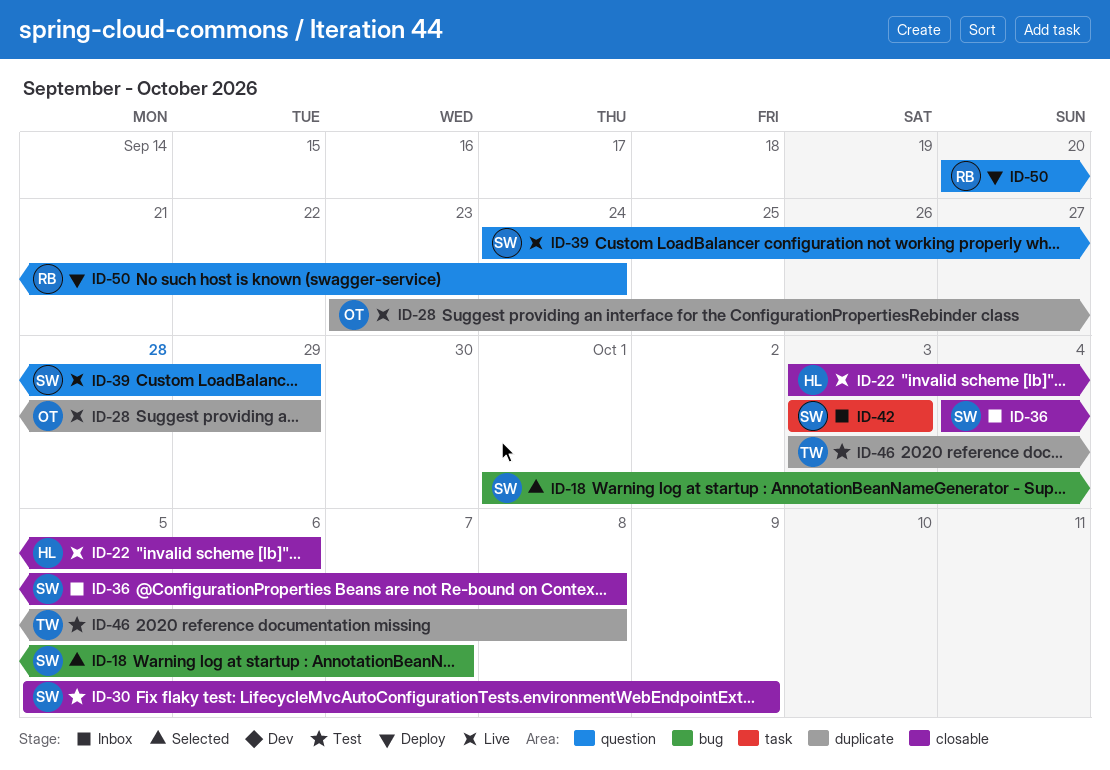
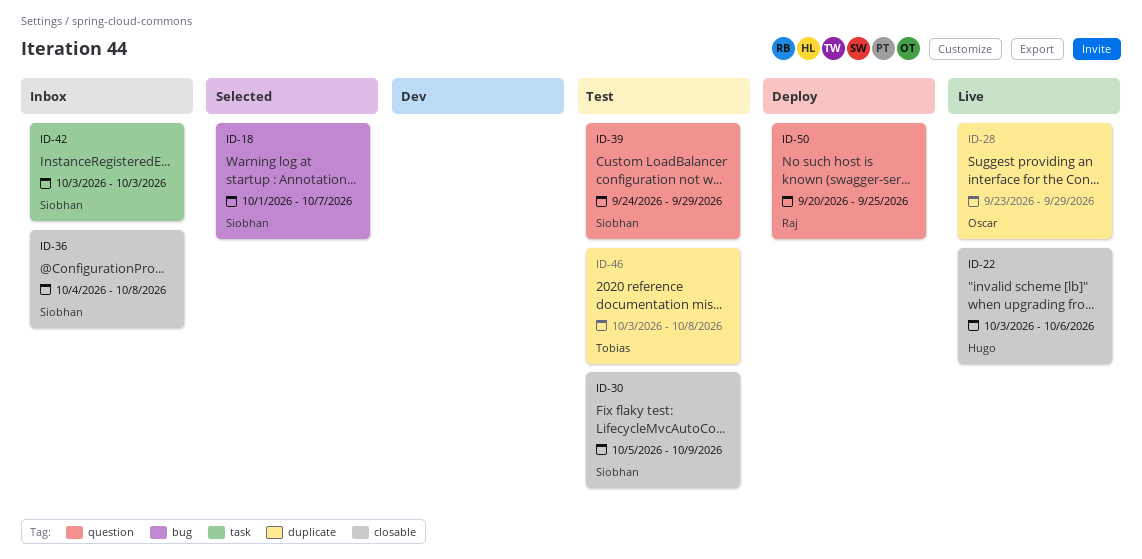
ID-39, status: Live -> Test
ID-50, due: Sep 24 -> Sep 25

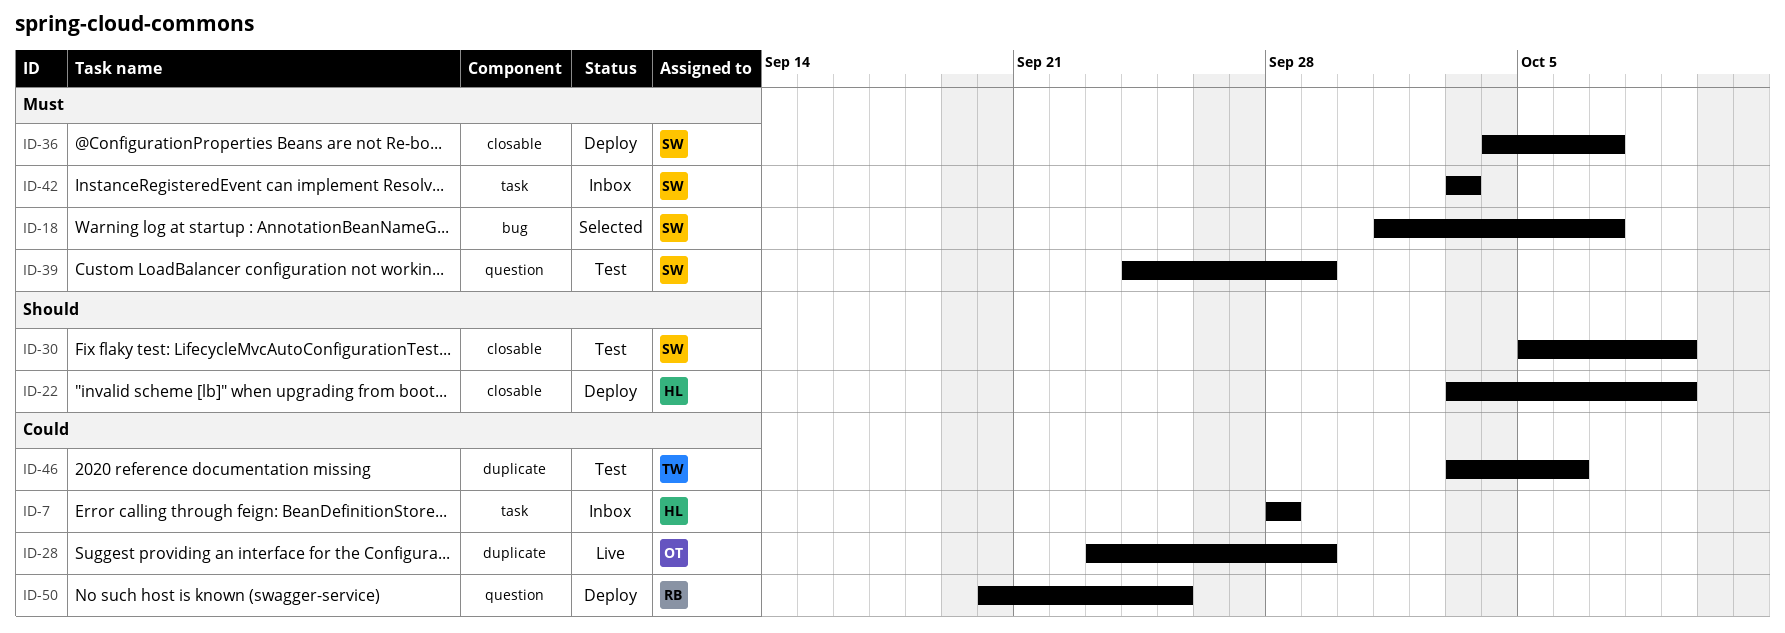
ID-7: none -> present
ID-22, status: Live -> Deploy
ID-22, due: Oct 6 -> Oct 9
ID-36, status: Inbox -> Deploy
ID-36, due: Oct 8 -> Oct 7
ID-46, due: Oct 8 -> Oct 6

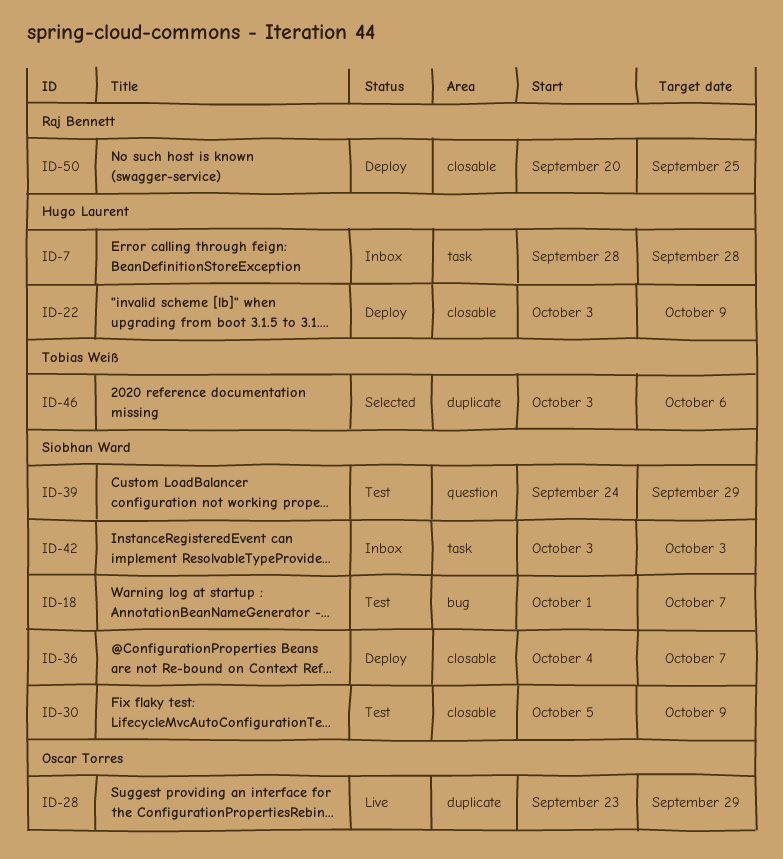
ID-18, status: Selected -> Test
ID-46, status: Test -> Selected
ID-50, label: question -> closable

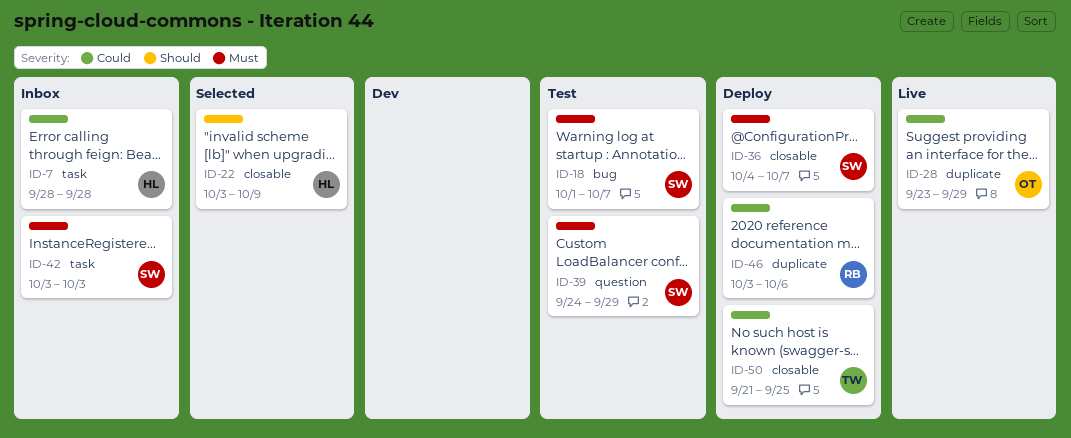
ID-22, status: Deploy -> Selected
ID-30: present -> none
ID-46, status: Selected -> Deploy
ID-46, owner: Tobias Weiß -> Raj Bennett
ID-50, owner: Raj Bennett -> Tobias Weiß
ID-50, start: Sep 20 -> Sep 21

